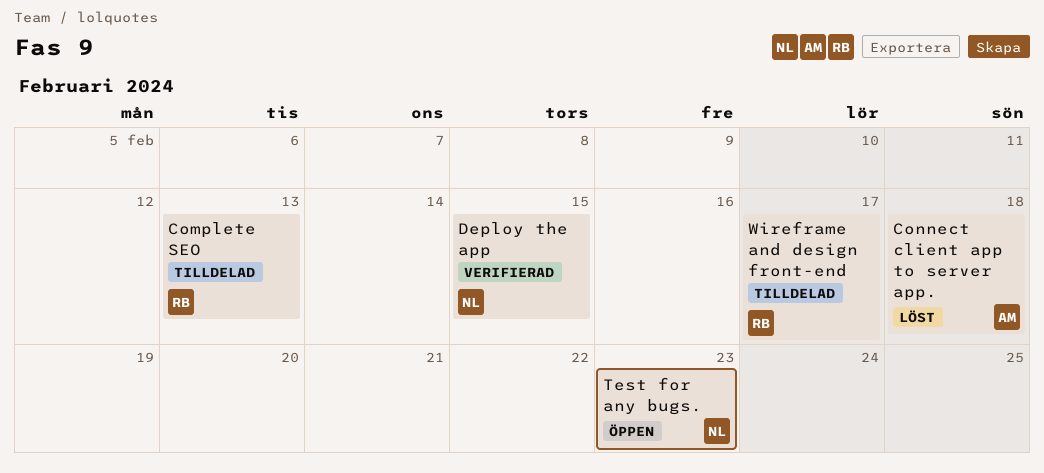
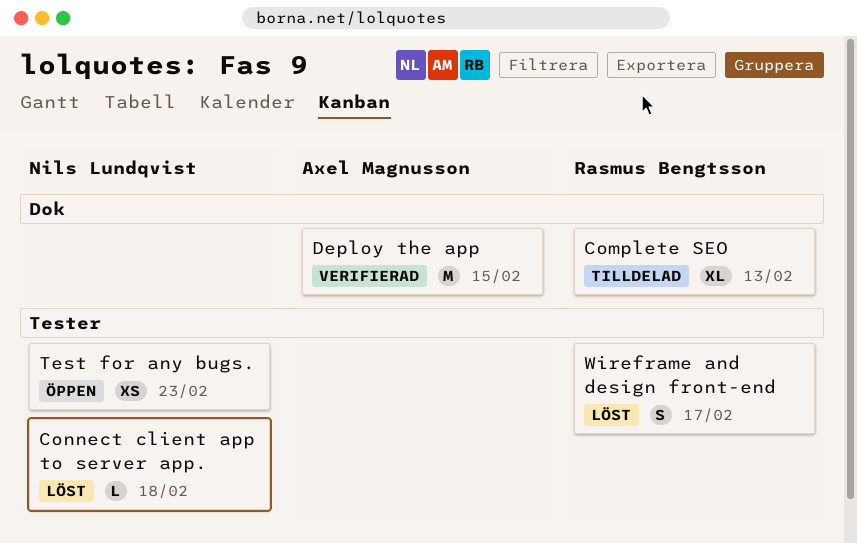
Connect client app to server app., owner: Axel Magnusson -> Nils Lundqvist
Deploy the app, owner: Nils Lundqvist -> Axel Magnusson
Wireframe and design front-end, status: Tilldelad -> Löst

